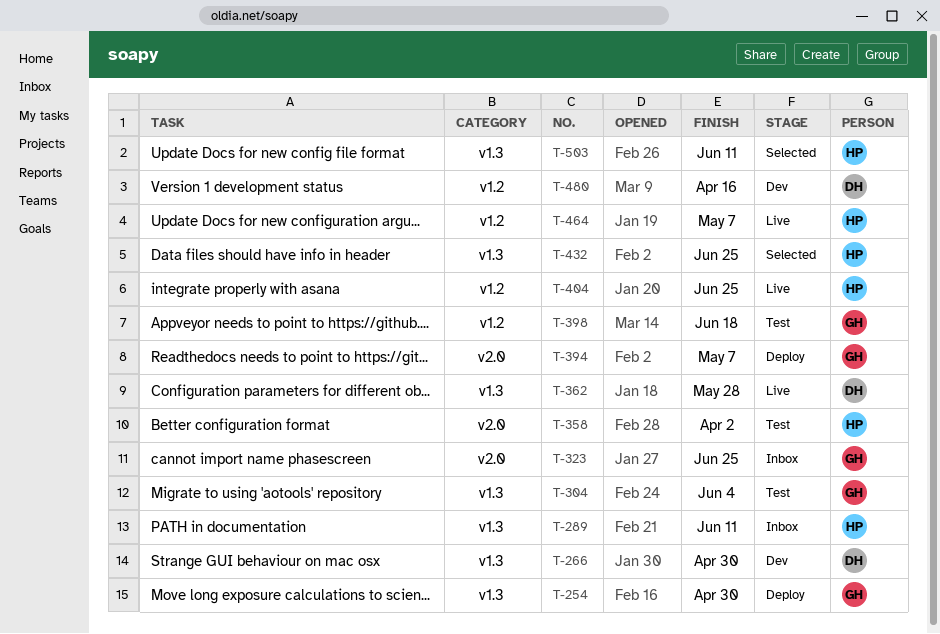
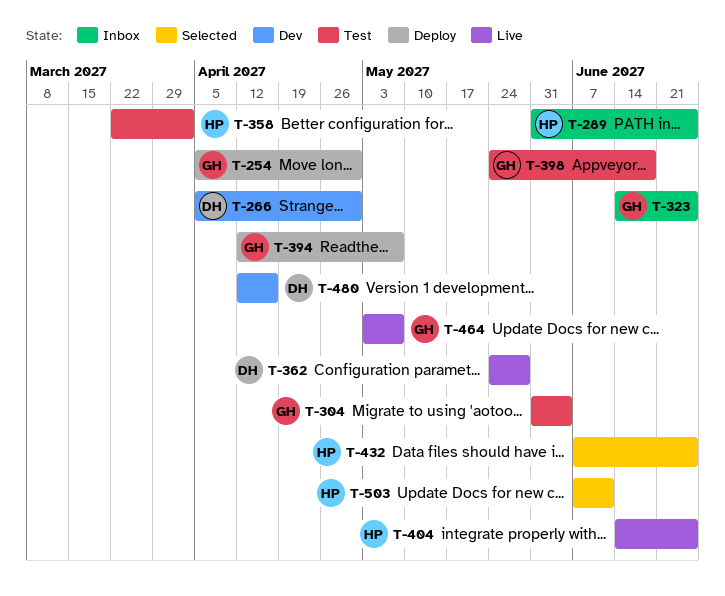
T-289, due: Jun 11 -> Jun 25
T-464, owner: HP -> GH

